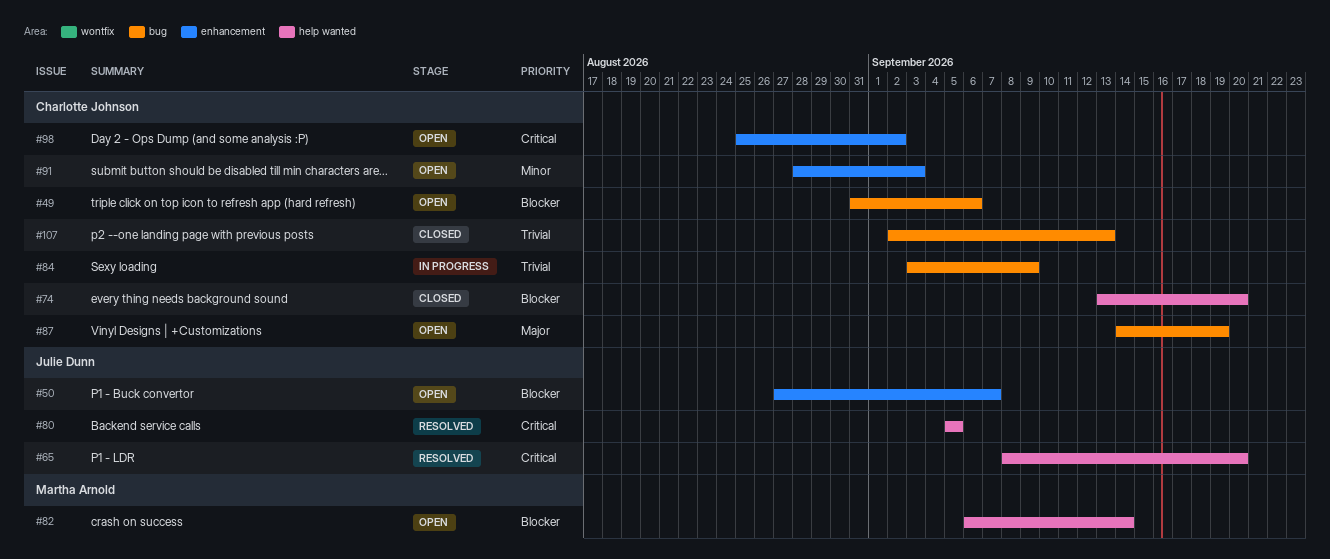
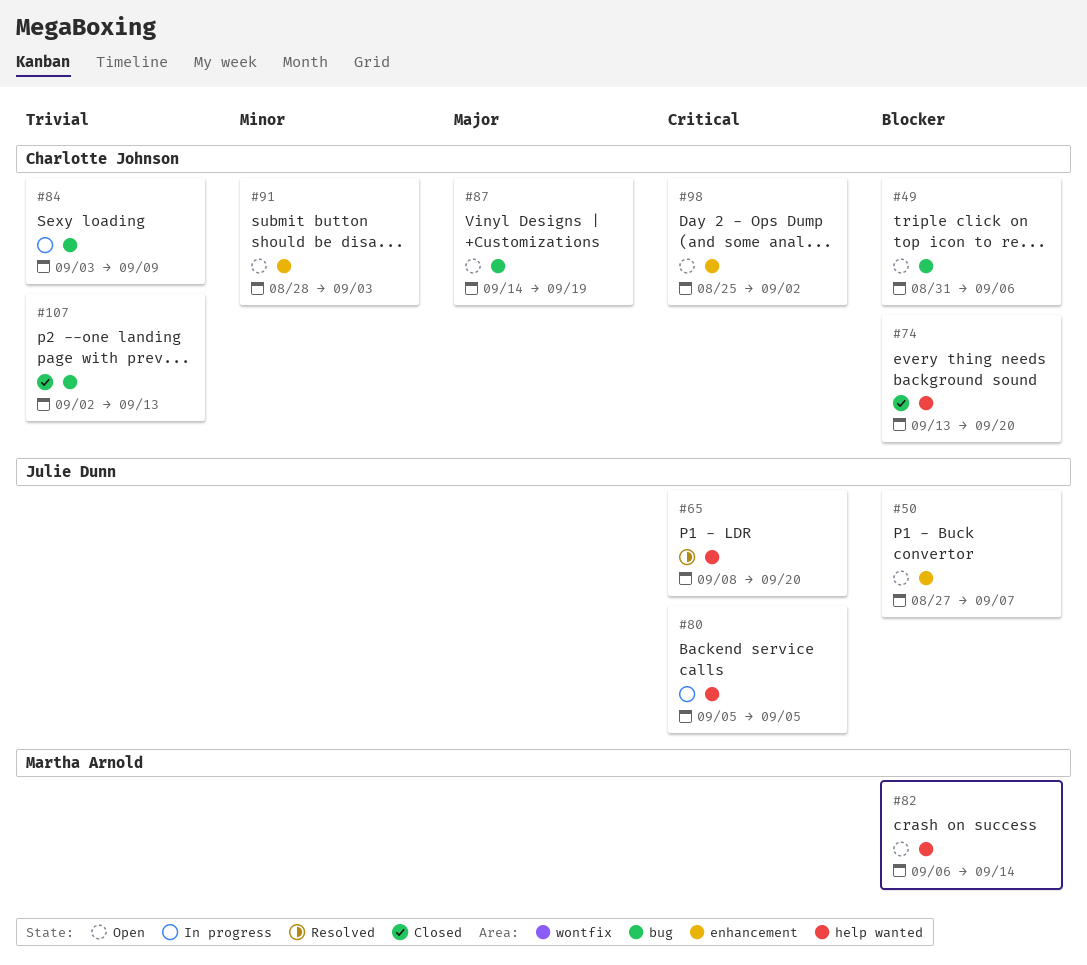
#80, status: Resolved -> In progress

